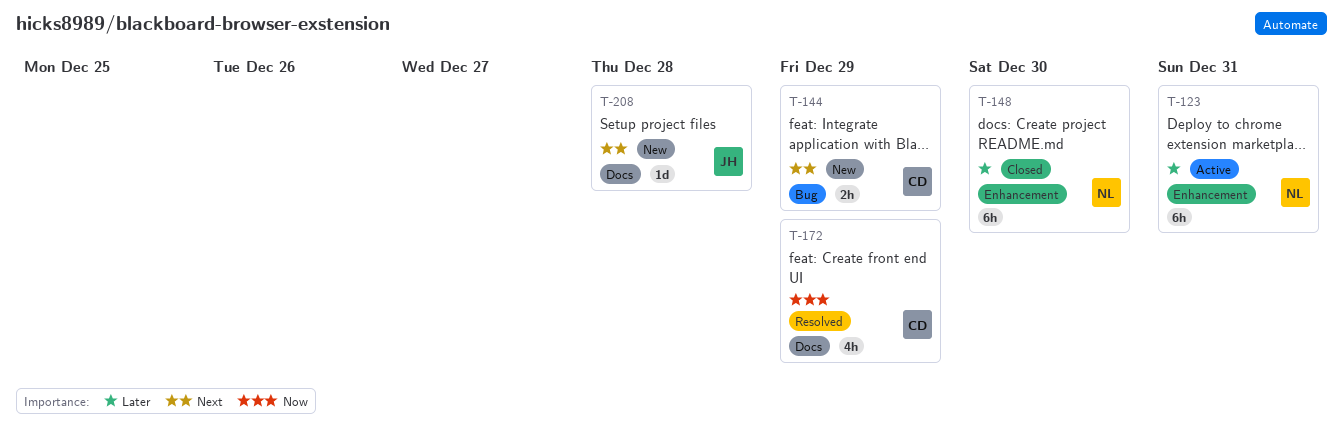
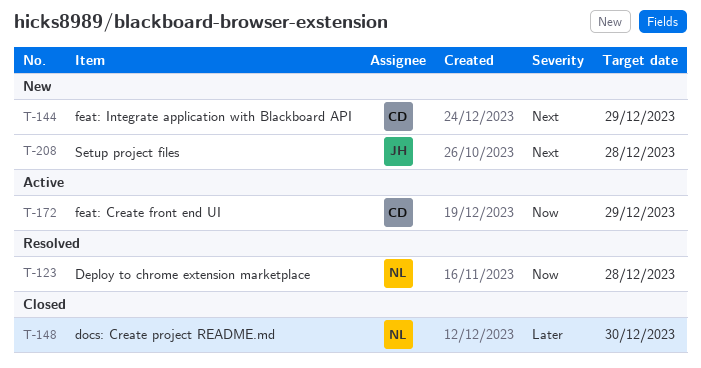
T-123, status: Active -> Resolved
T-123, priority: Later -> Now
T-123, due: Dec 31 -> Dec 28
T-172, status: Resolved -> Active

